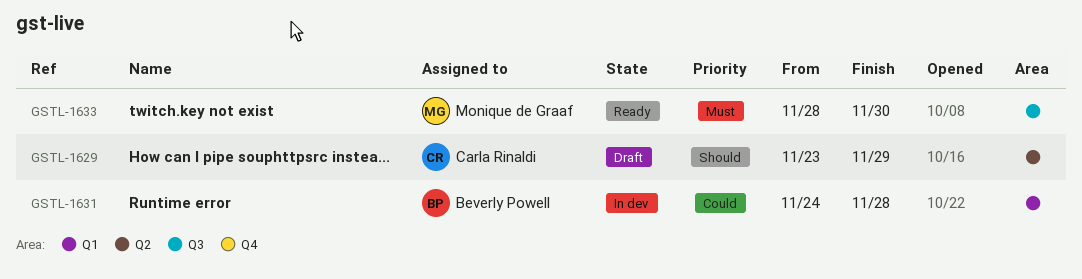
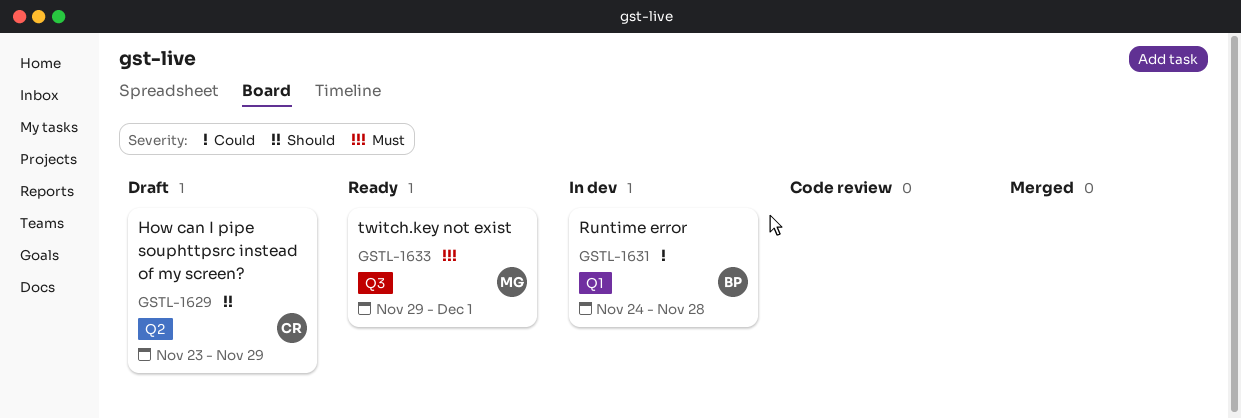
GSTL-1633, start: Nov 28 -> Nov 29
GSTL-1633, due: Nov 30 -> Dec 1

